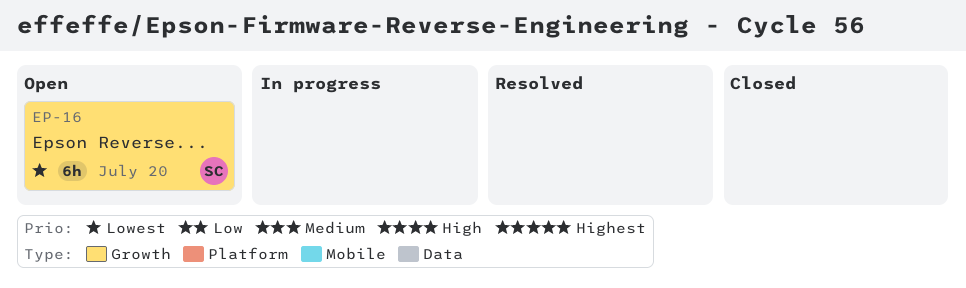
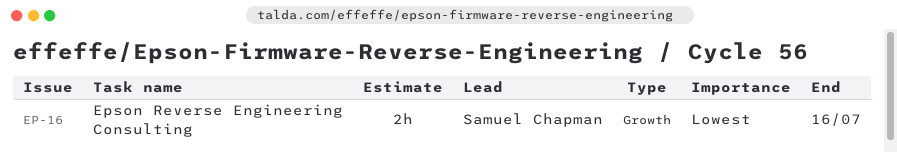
EP-16, estimate: 6h -> 2h
EP-16, due: Jul 20 -> Jul 16

